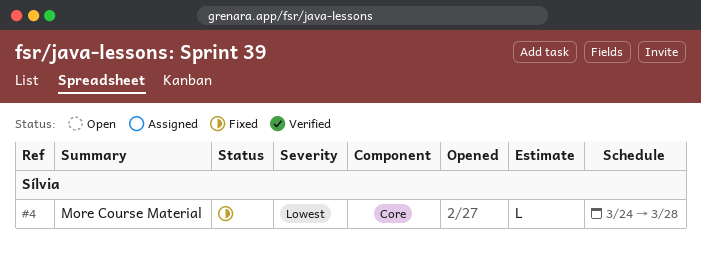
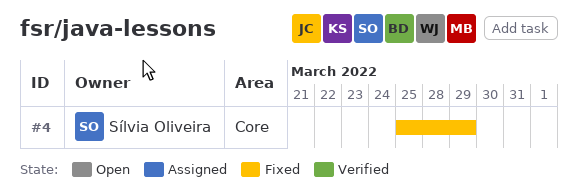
#4, start: Mar 24 -> Mar 25
#4, due: Mar 28 -> Mar 29

